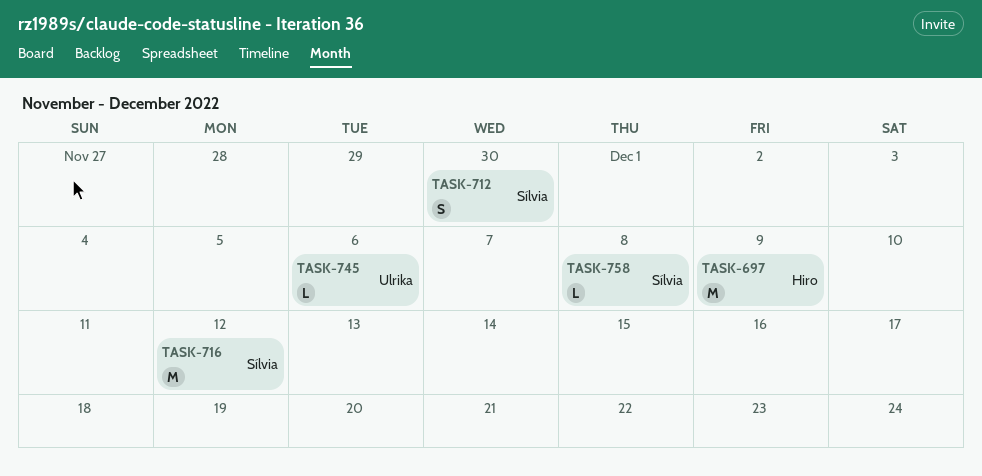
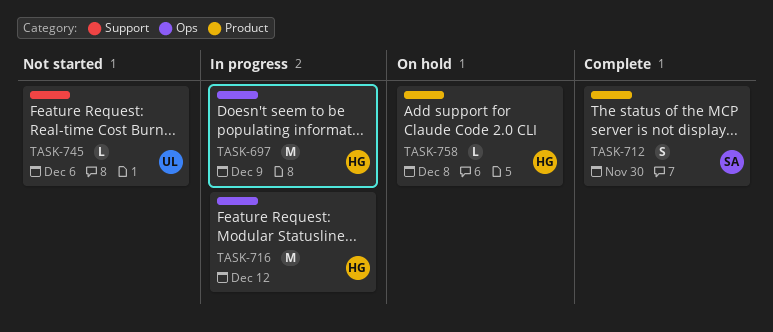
TASK-716, owner: Sílvia -> Hiro
TASK-758, owner: Sílvia -> Hiro

